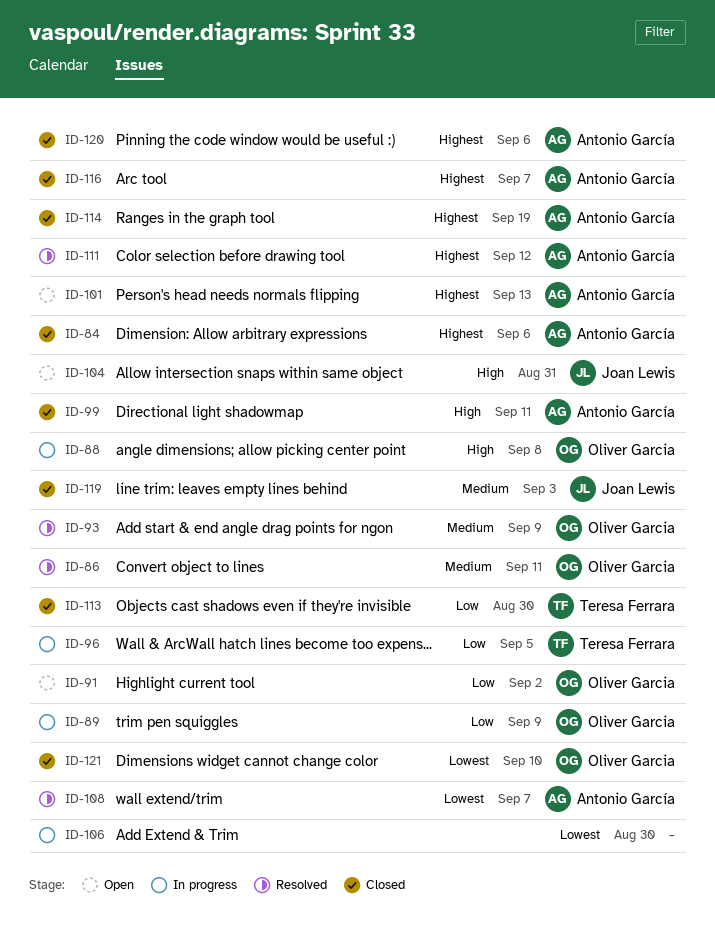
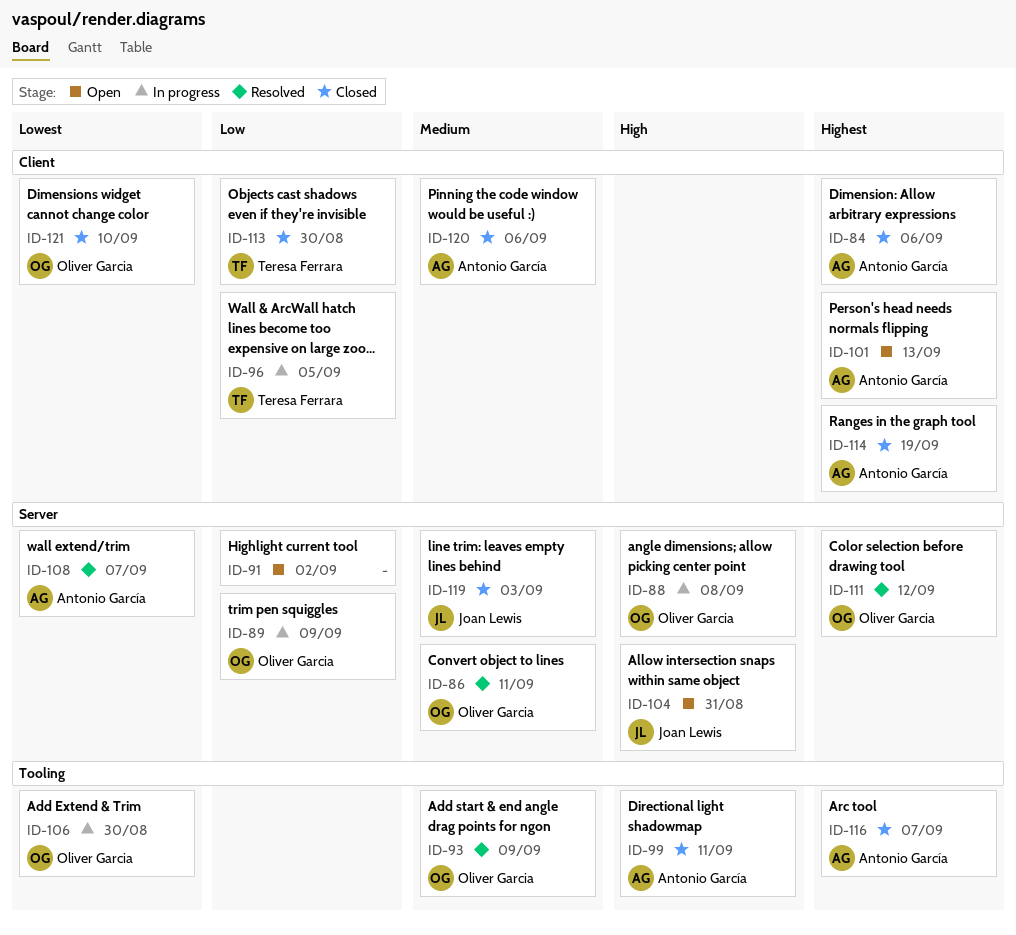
ID-91, owner: Oliver Garcia -> none
ID-106, owner: none -> Oliver Garcia
ID-111, owner: Antonio García -> Oliver Garcia
ID-120, priority: Highest -> Medium

